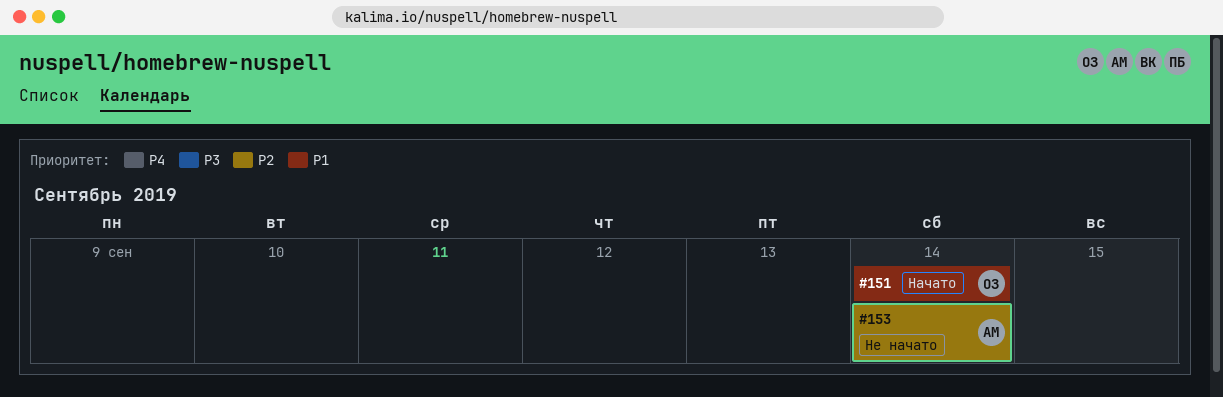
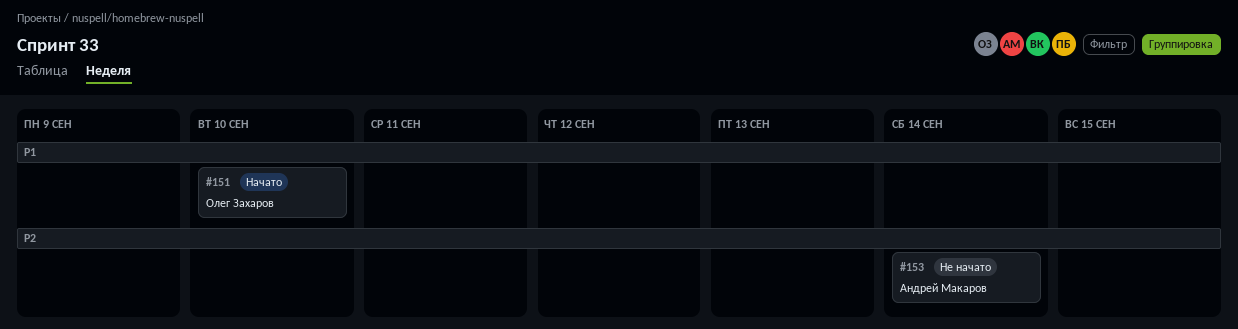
#151, due: Sep 14 -> Sep 10

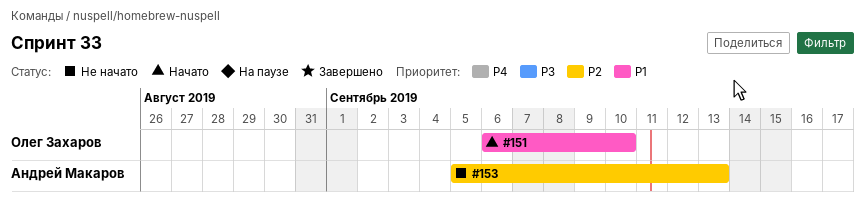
#153, due: Sep 14 -> Sep 13

